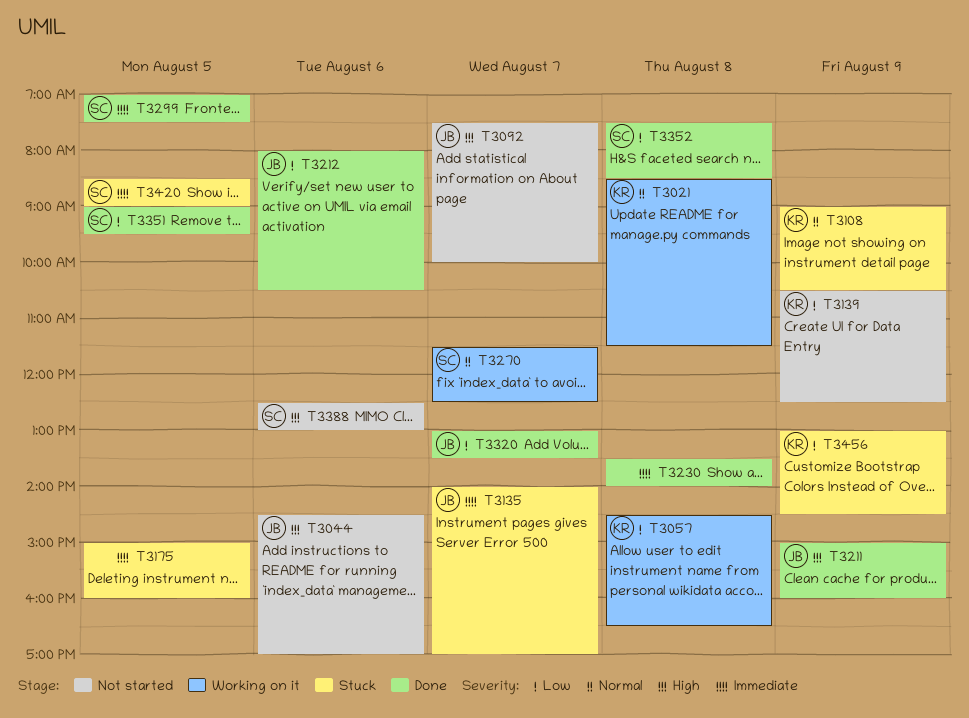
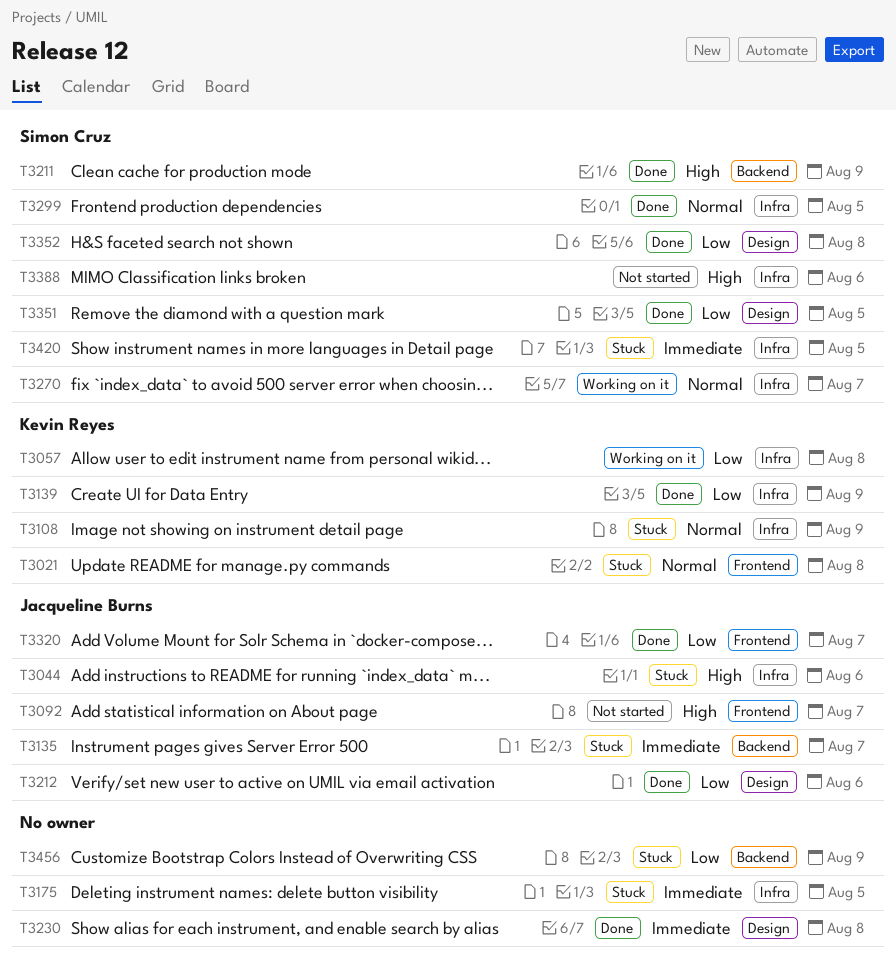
T3021, status: Working on it -> Stuck
T3044, status: Not started -> Stuck
T3139, status: Not started -> Done
T3211, owner: Jacqueline Burns -> Simon Cruz
T3299, priority: Immediate -> Normal
T3456, owner: Kevin Reyes -> none

